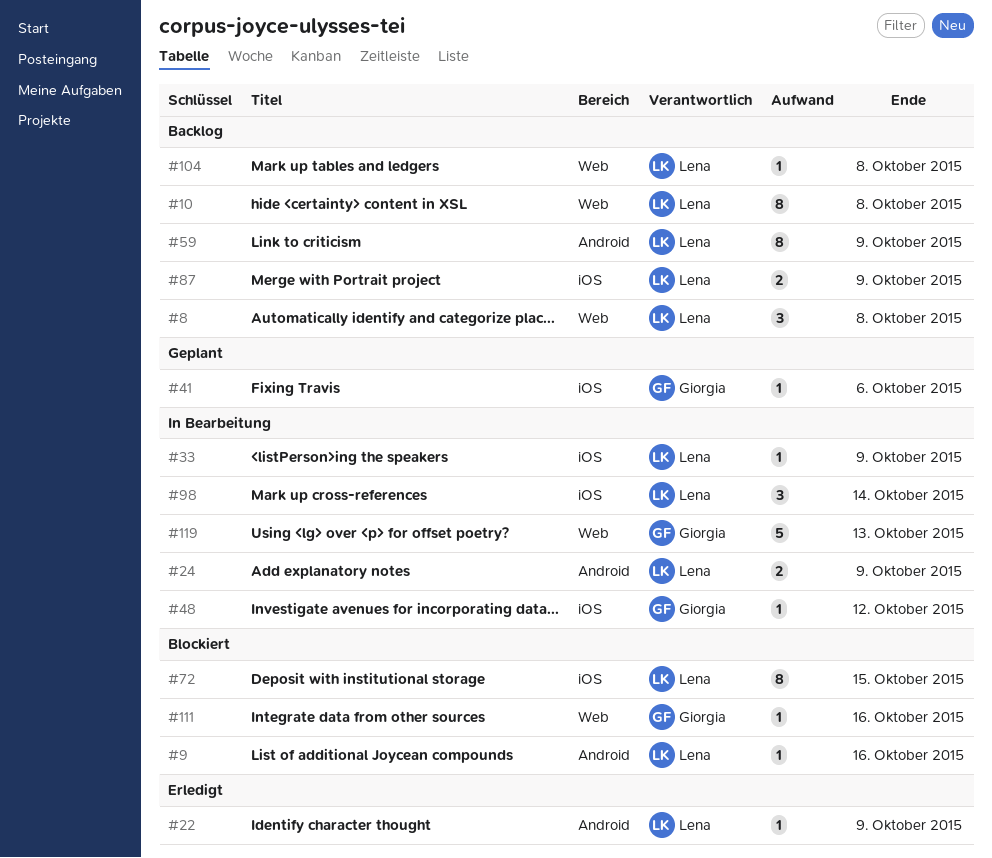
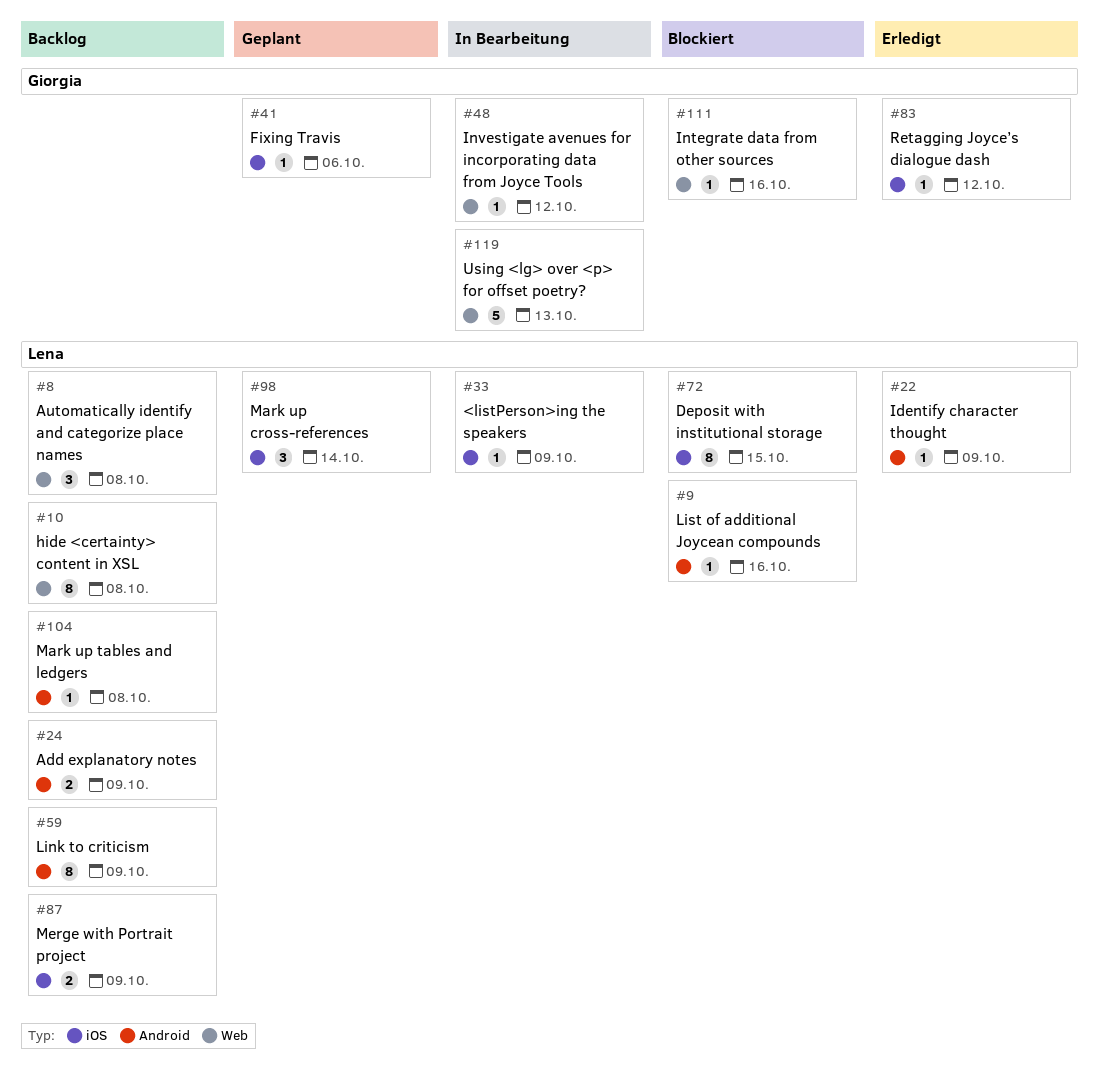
#24, status: In Bearbeitung -> Backlog
#48, label: iOS -> Web
#83: none -> present
#98, status: In Bearbeitung -> Geplant
#104, label: Web -> Android

